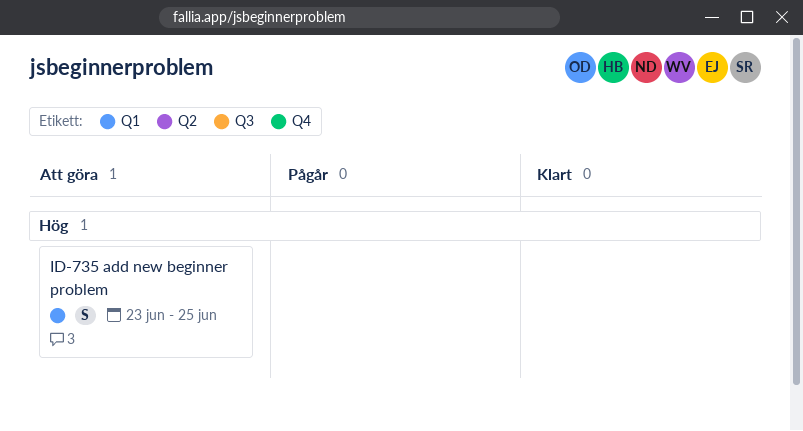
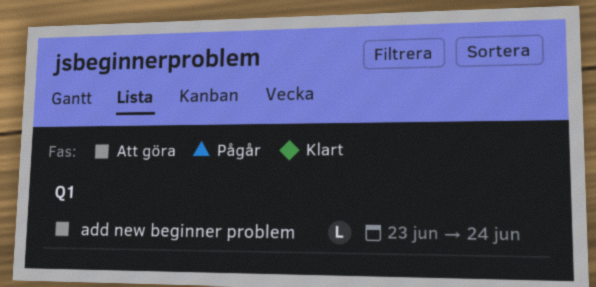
add new beginner problem, estimate: S -> L
add new beginner problem, due: Jun 25 -> Jun 24

